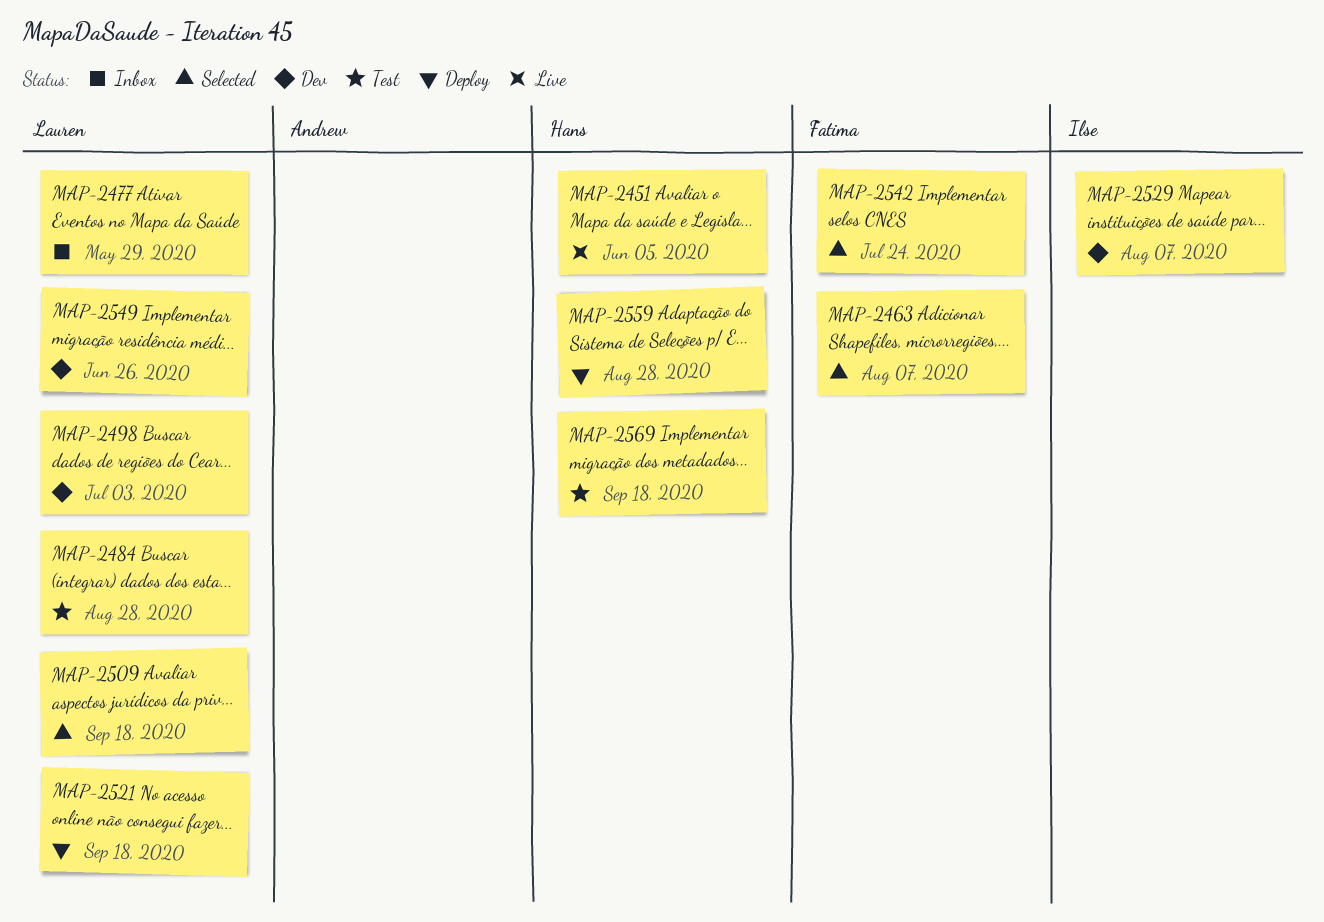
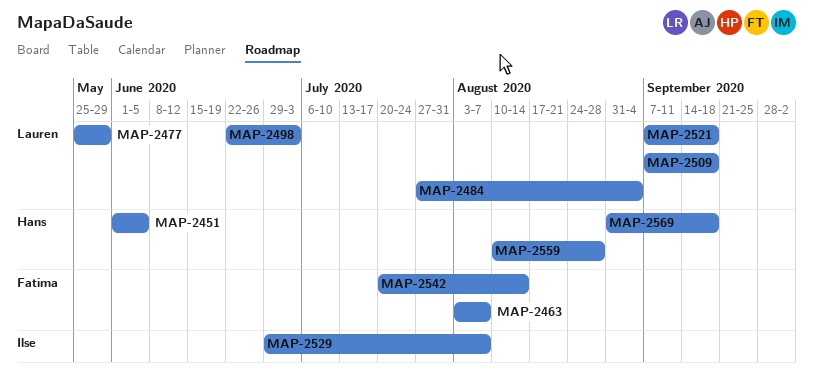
MAP-2484, due: Aug 28 -> Sep 4
MAP-2542, due: Jul 24 -> Aug 14
MAP-2549: present -> none

